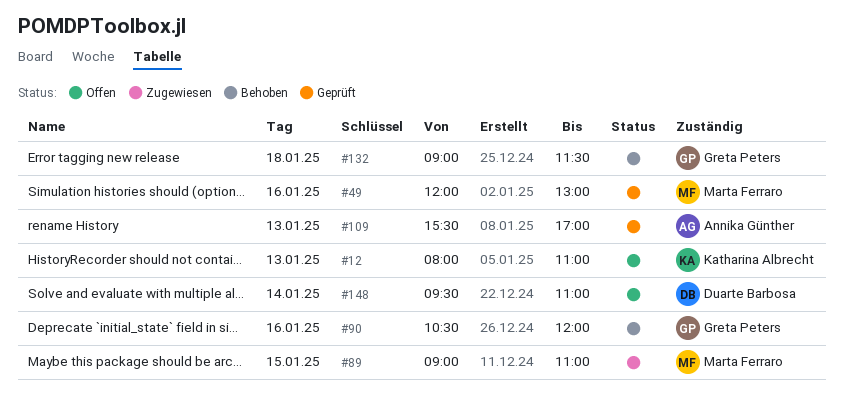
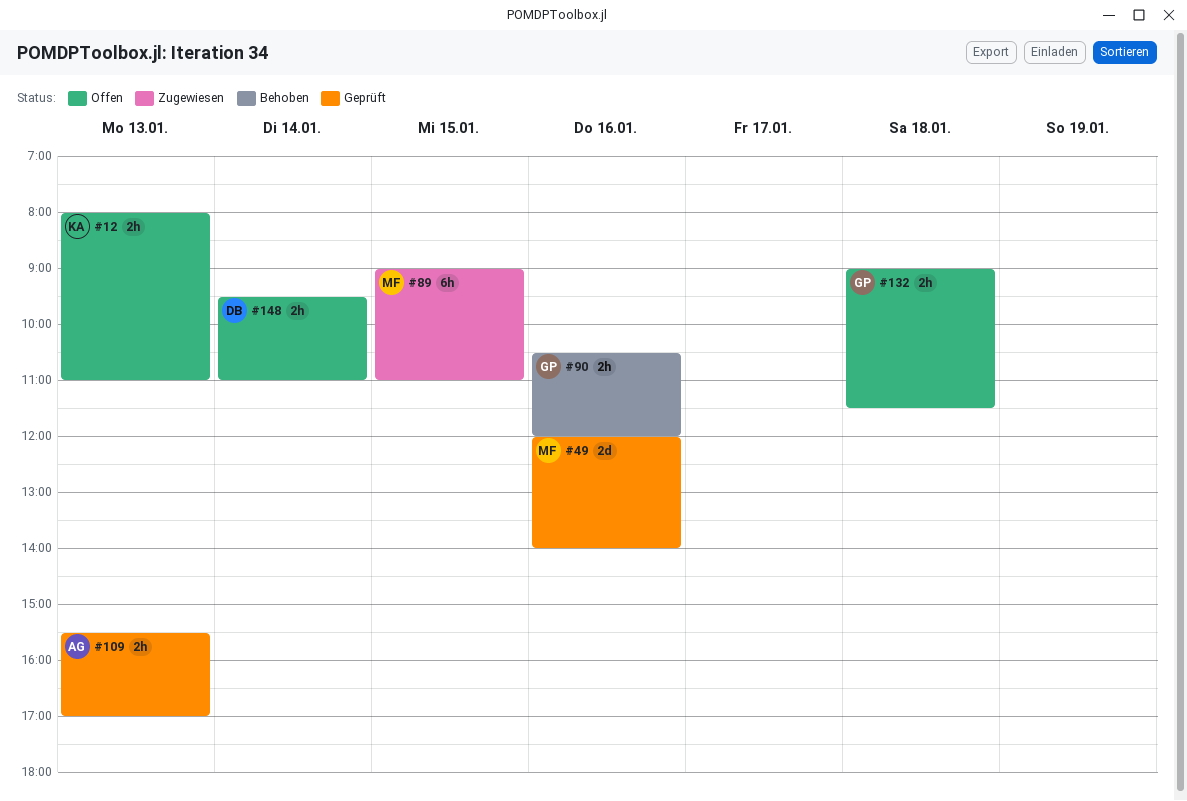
#49, ends: 13:00 -> 14:00
#132, status: Behoben -> Offen

